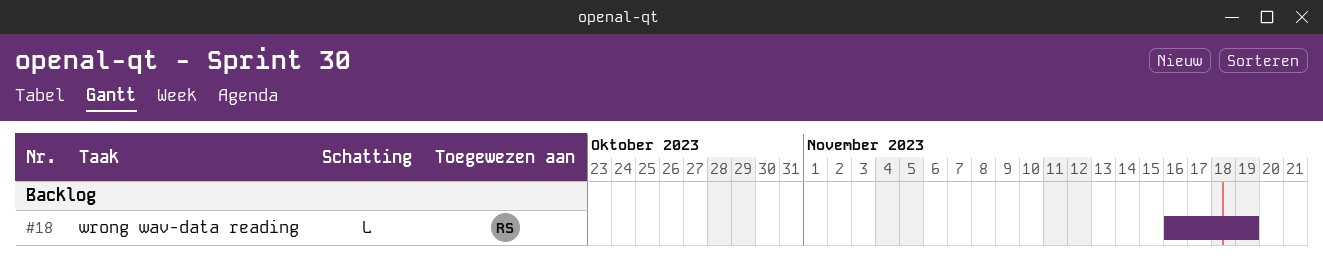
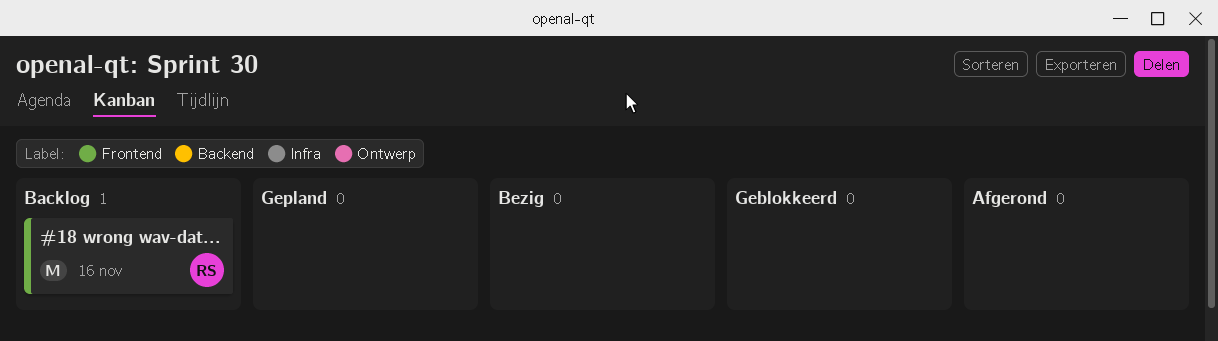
#18, estimate: L -> M
#18, due: Nov 19 -> Nov 16

